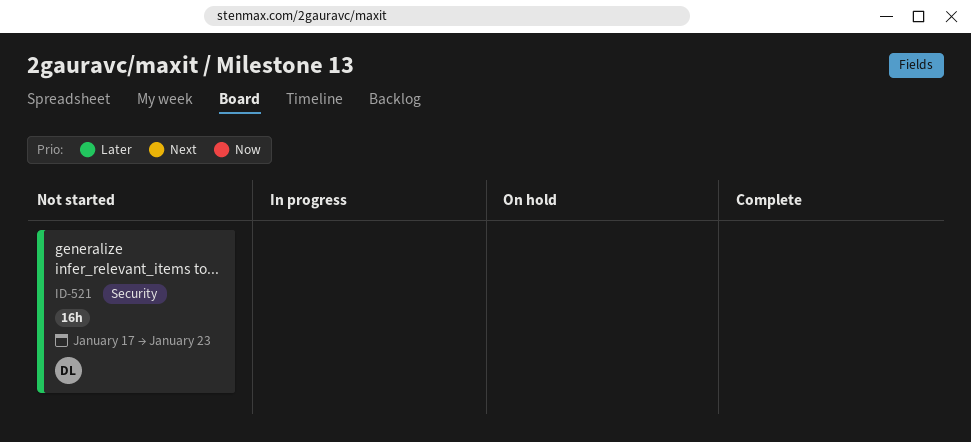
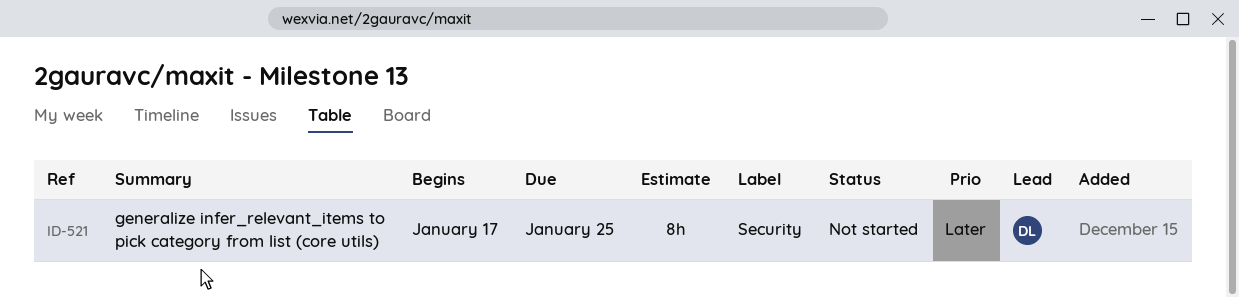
ID-521, estimate: 16h -> 8h
ID-521, due: Jan 23 -> Jan 25

